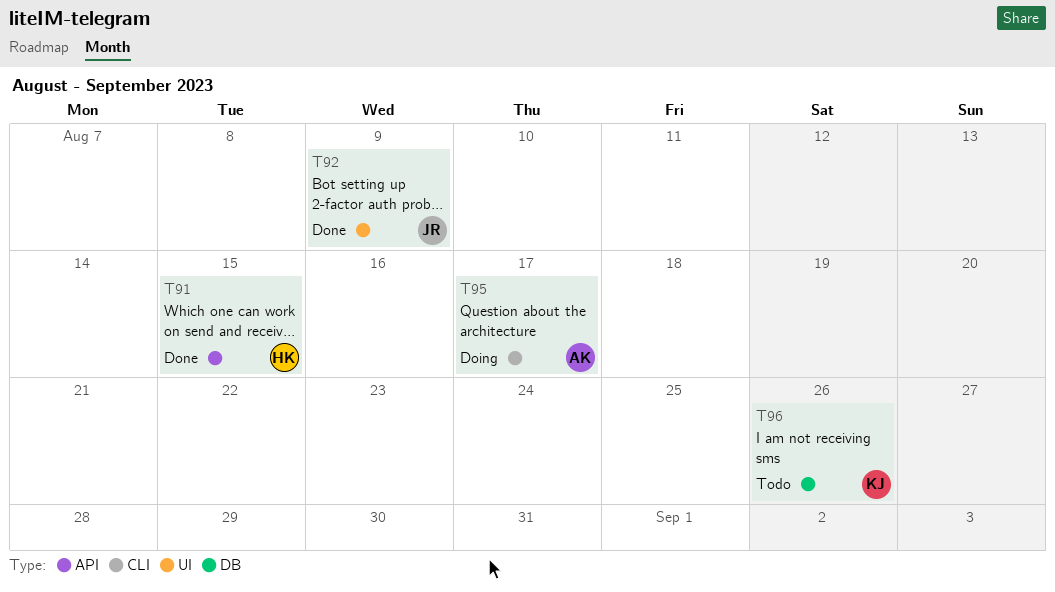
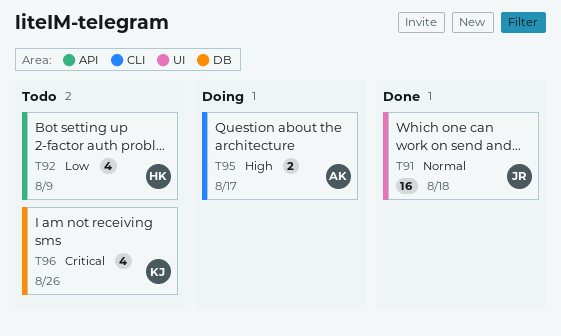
T91, owner: HK -> JR
T91, label: API -> UI
T91, due: Aug 15 -> Aug 18
T92, status: Done -> Todo
T92, owner: JR -> HK
T92, label: UI -> API

